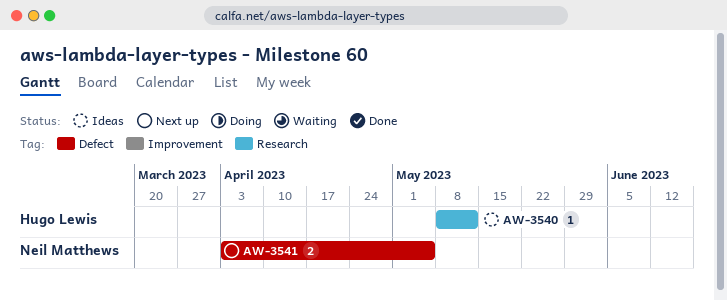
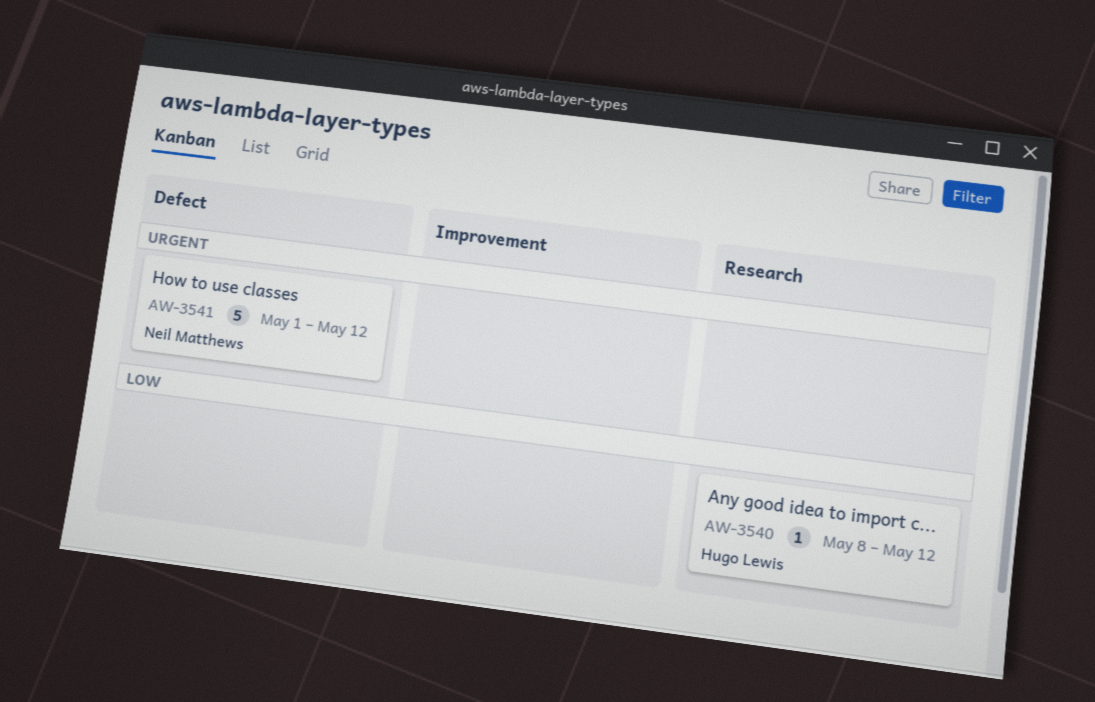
AW-3541, estimate: 2 -> 5
AW-3541, start: Apr 3 -> May 1
AW-3541, due: May 5 -> May 12

